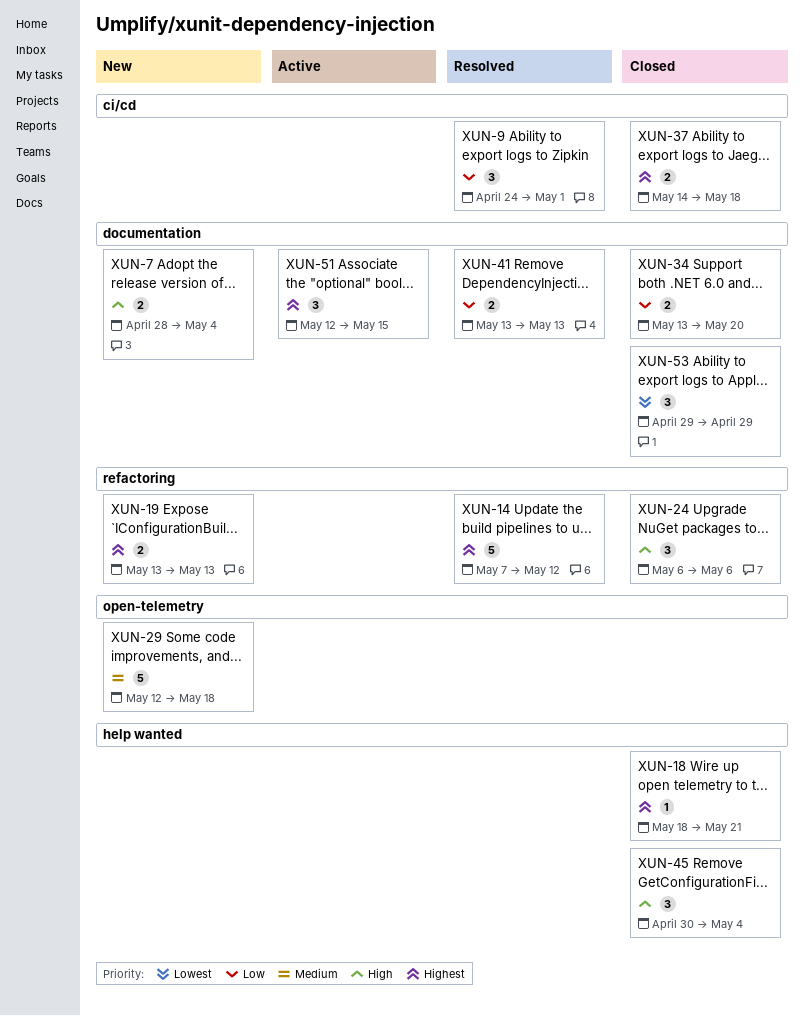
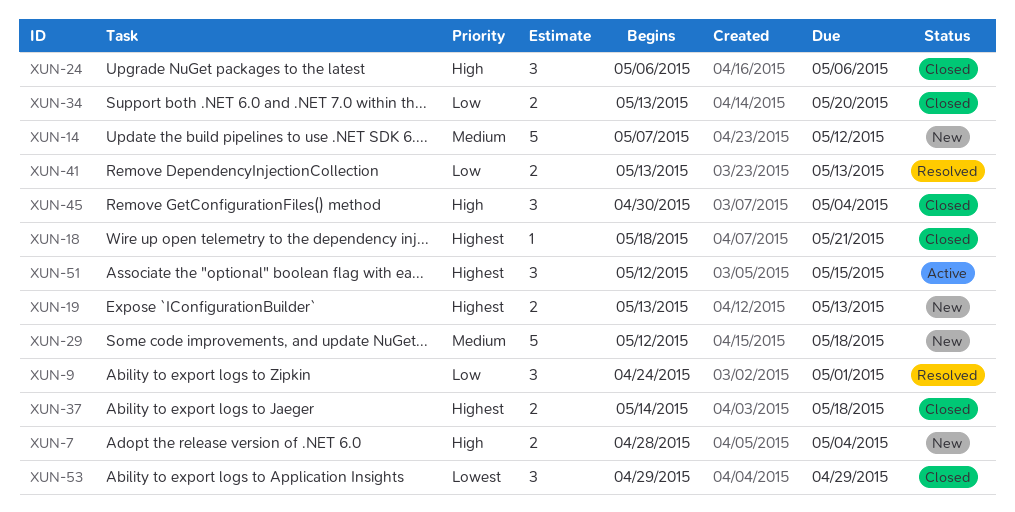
XUN-14, status: Resolved -> New
XUN-14, priority: Highest -> Medium

